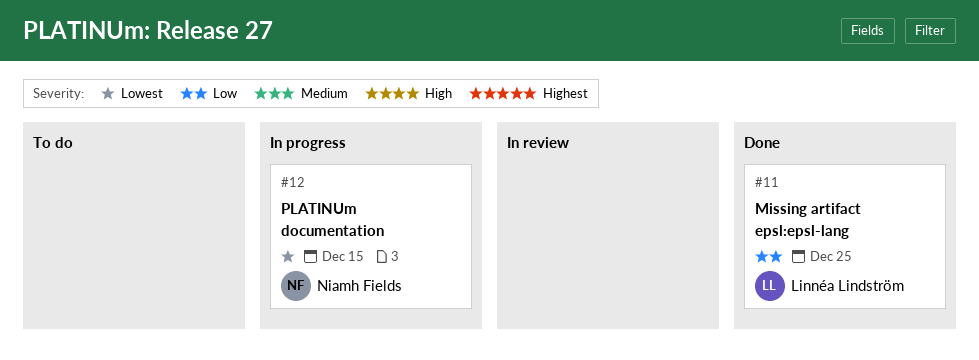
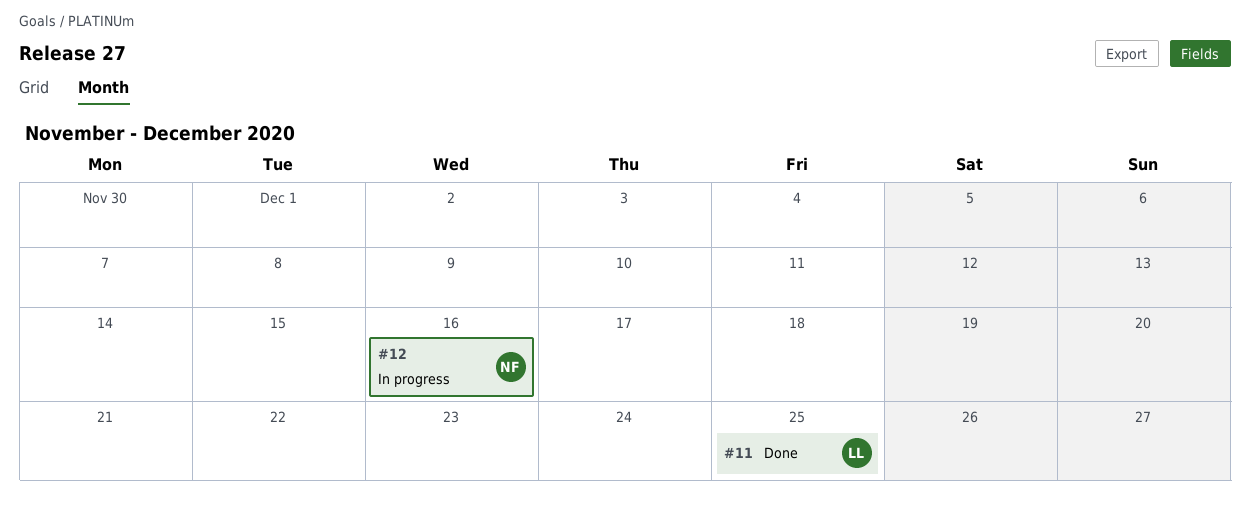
#12, due: Dec 15 -> Dec 16

